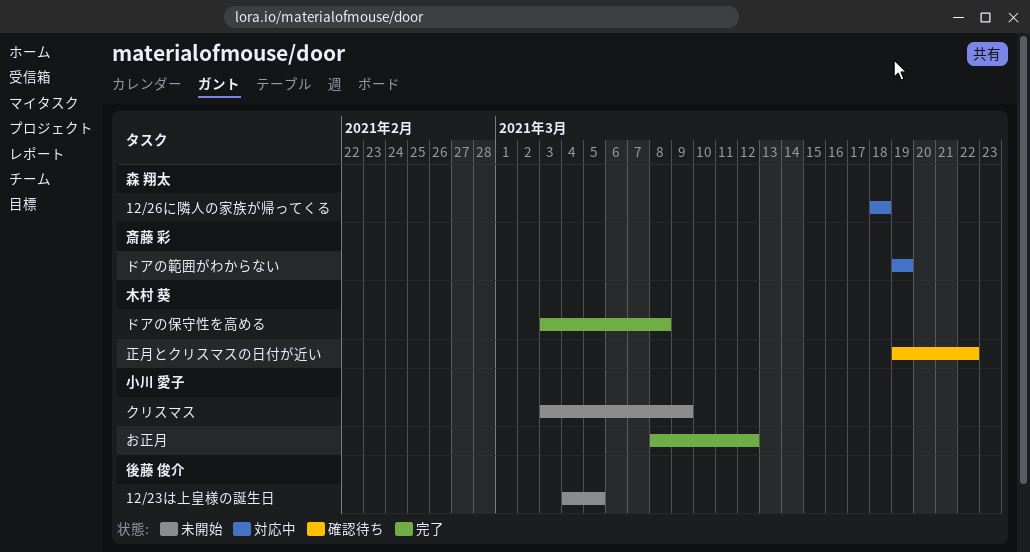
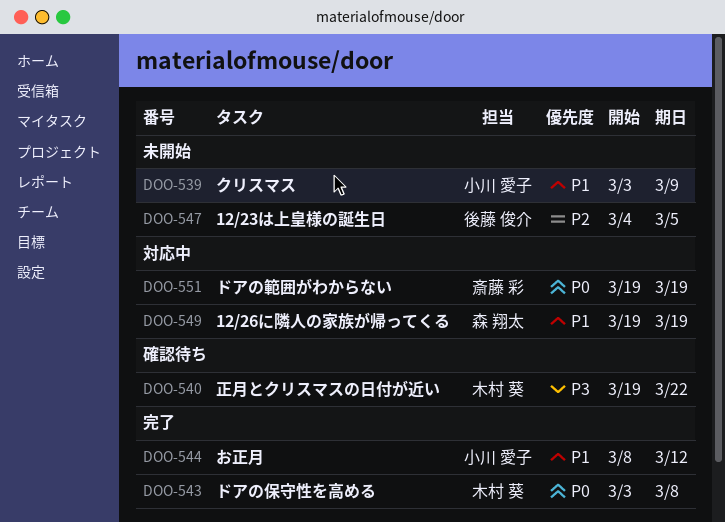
12/26に隣人の家族が帰ってくる, start: Mar 18 -> Mar 19
12/26に隣人の家族が帰ってくる, due: Mar 18 -> Mar 19

